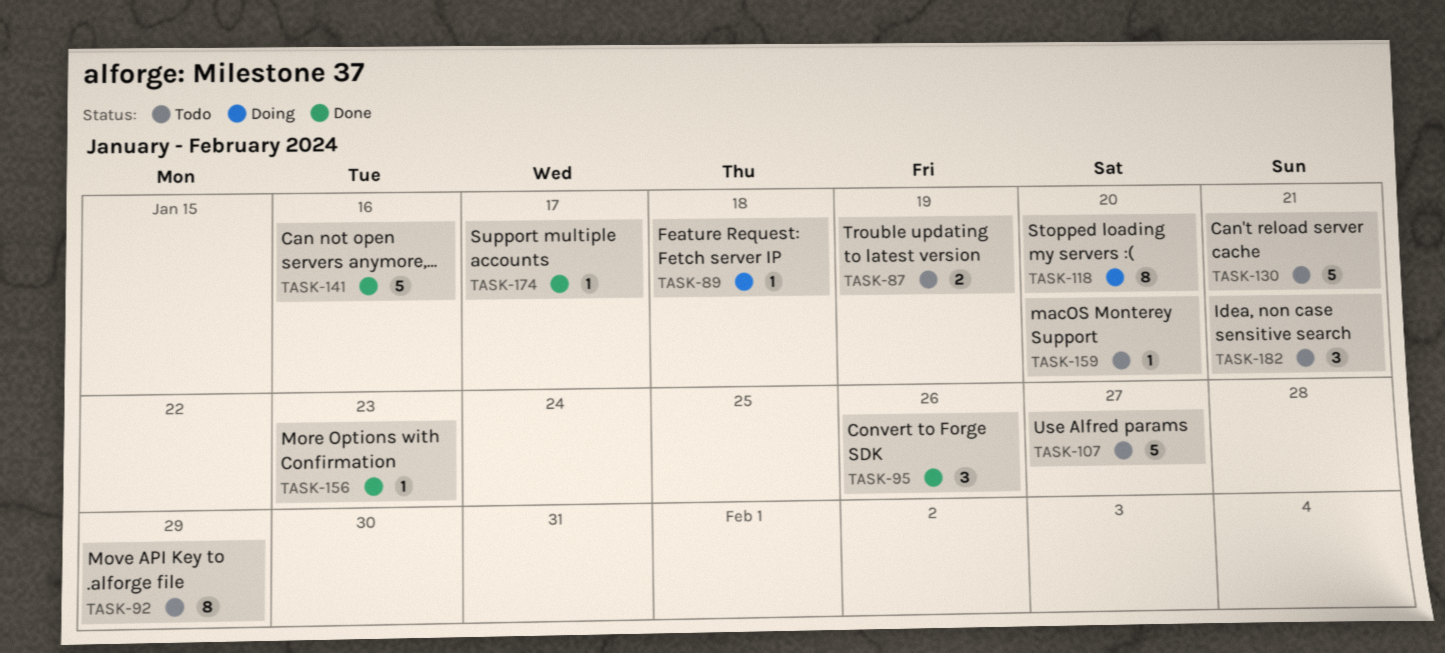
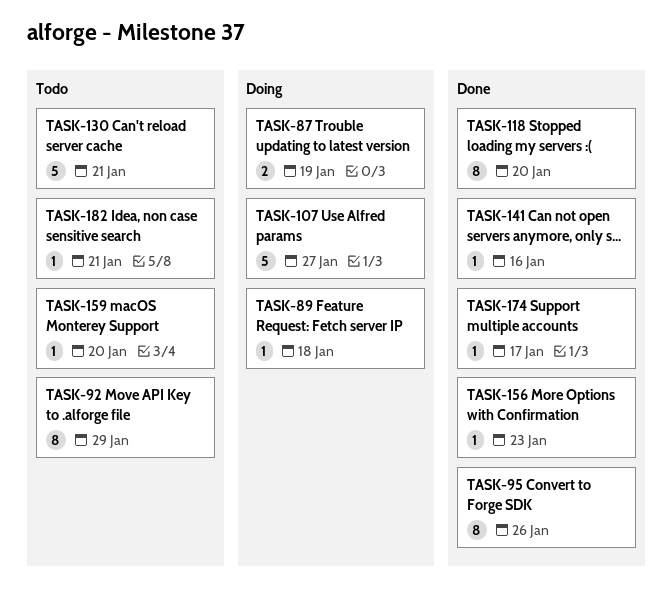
TASK-87, status: Todo -> Doing
TASK-95, estimate: 3 -> 8
TASK-107, status: Todo -> Doing
TASK-118, status: Doing -> Done
TASK-141, estimate: 5 -> 1
TASK-182, estimate: 3 -> 1

